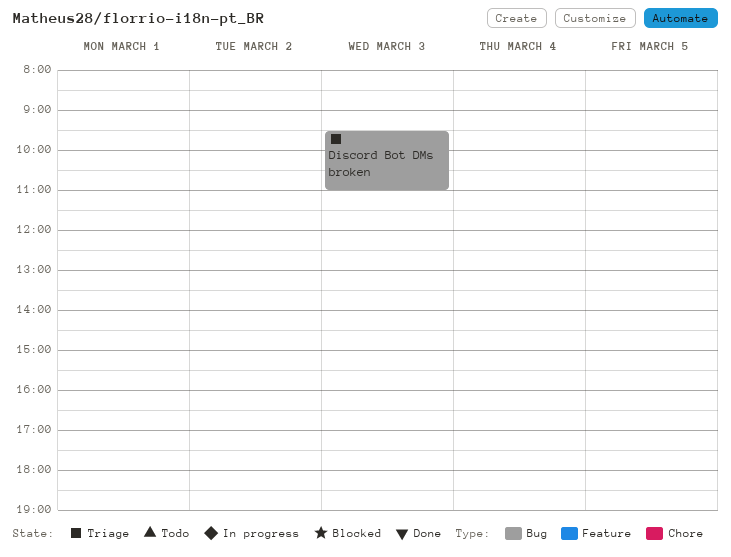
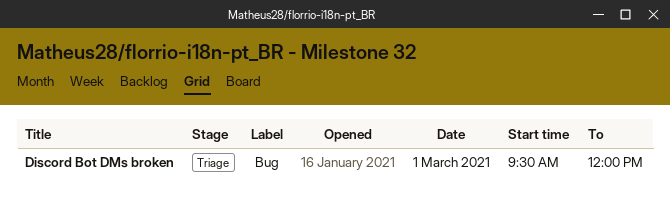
Discord Bot DMs broken, day: Mar 3 -> Mar 1
Discord Bot DMs broken, ends: 11:00 -> 12:00

